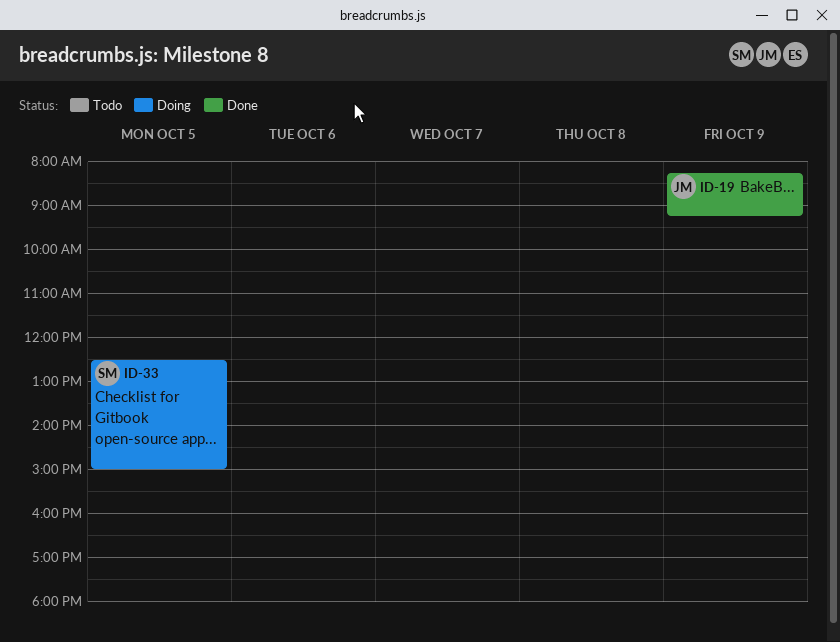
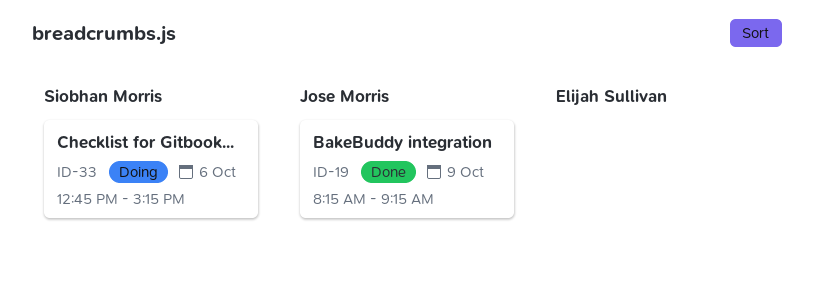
ID-33, day: Oct 5 -> Oct 6
ID-33, begins: 12:30 -> 12:45
ID-33, ends: 15:00 -> 15:15

